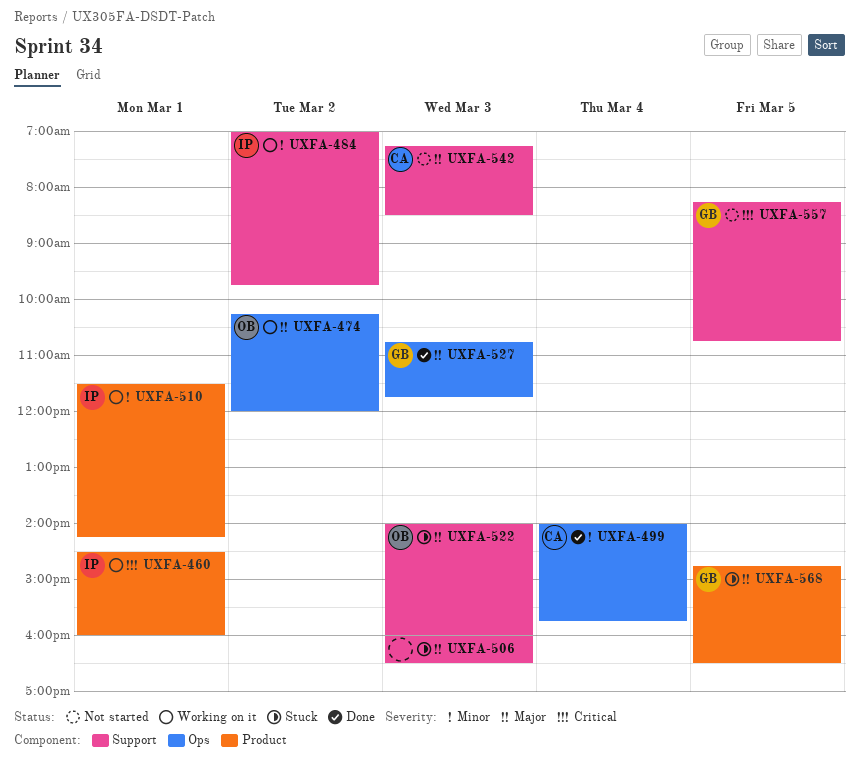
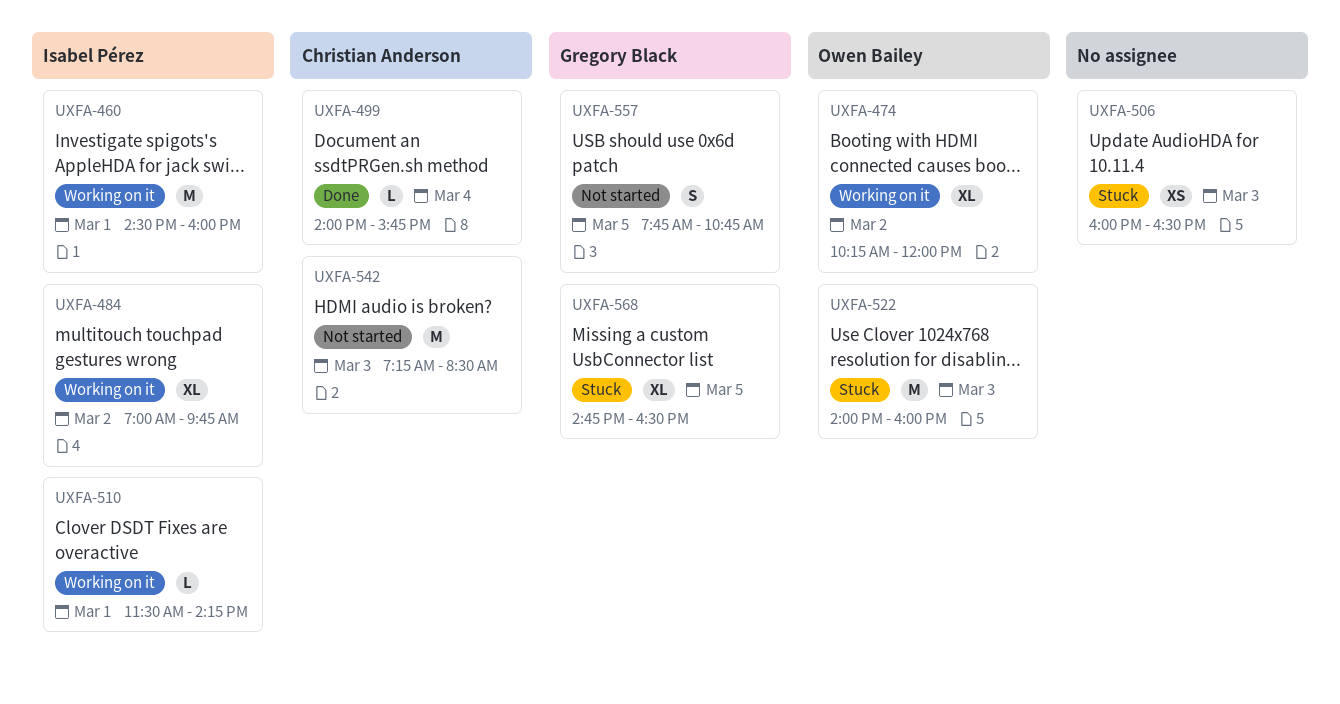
UXFA-527: present -> none
UXFA-557, begins: 08:15 -> 07:45

